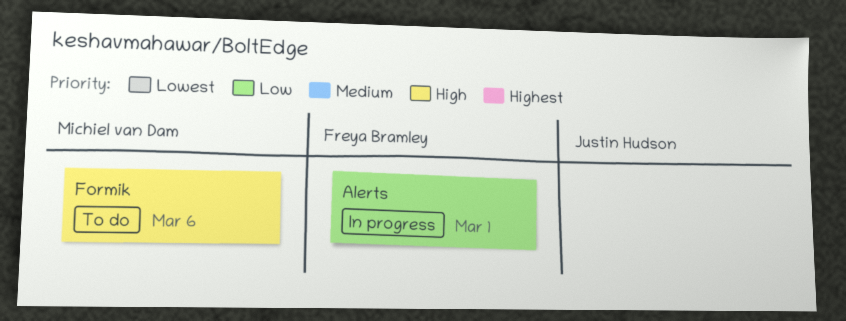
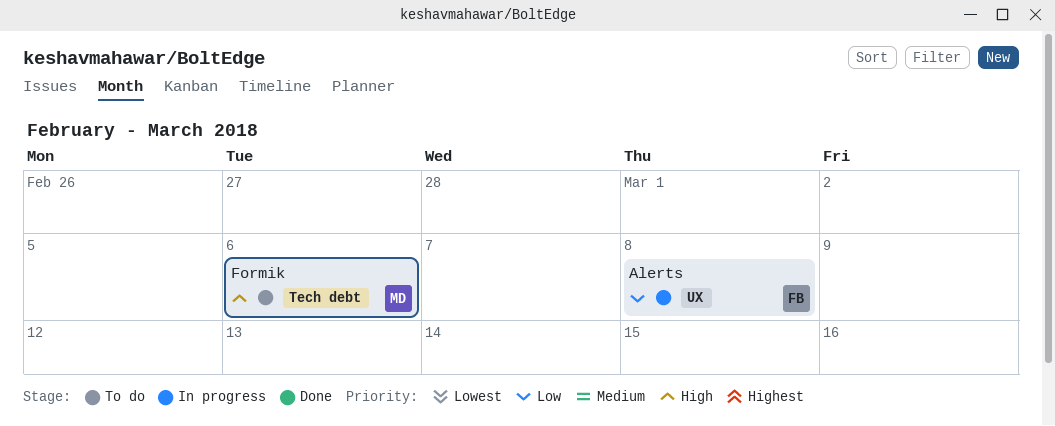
Alerts, due: Mar 1 -> Mar 8

